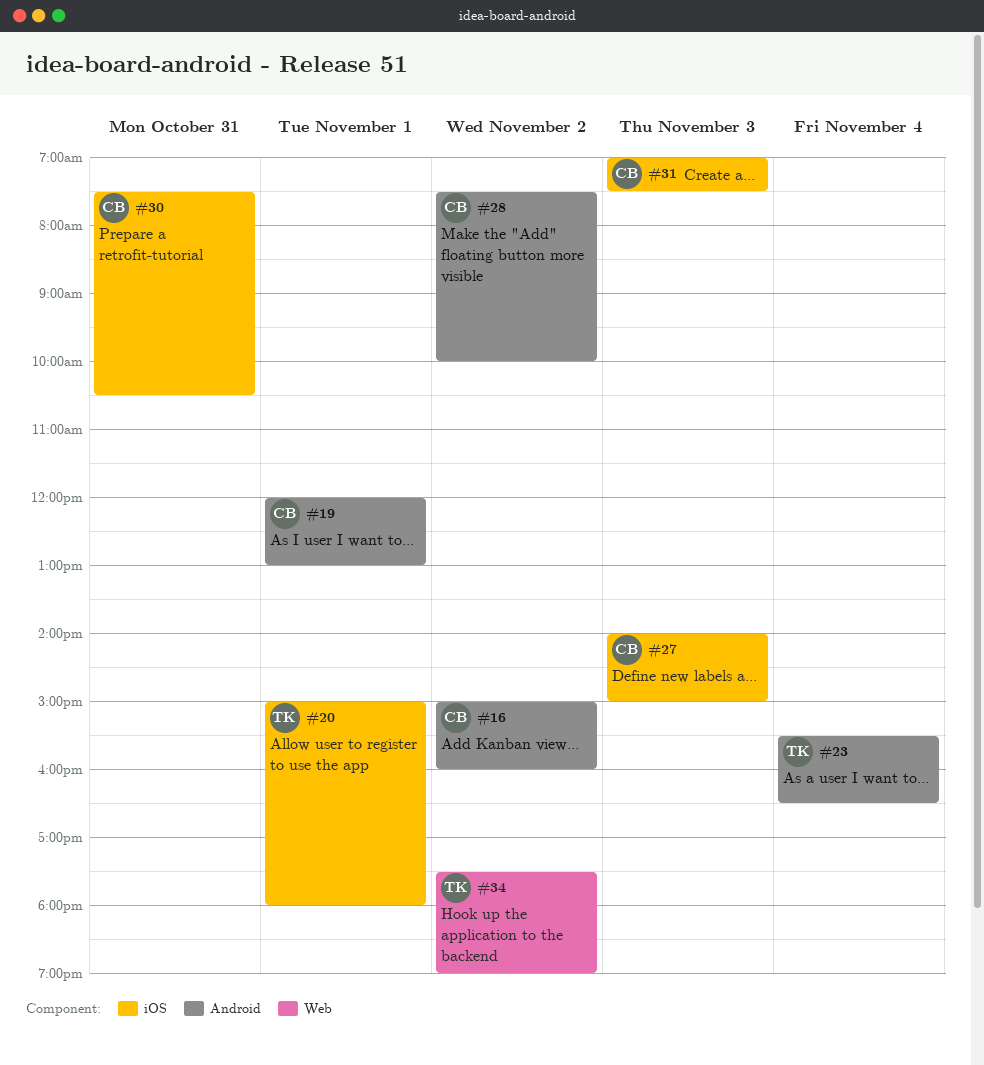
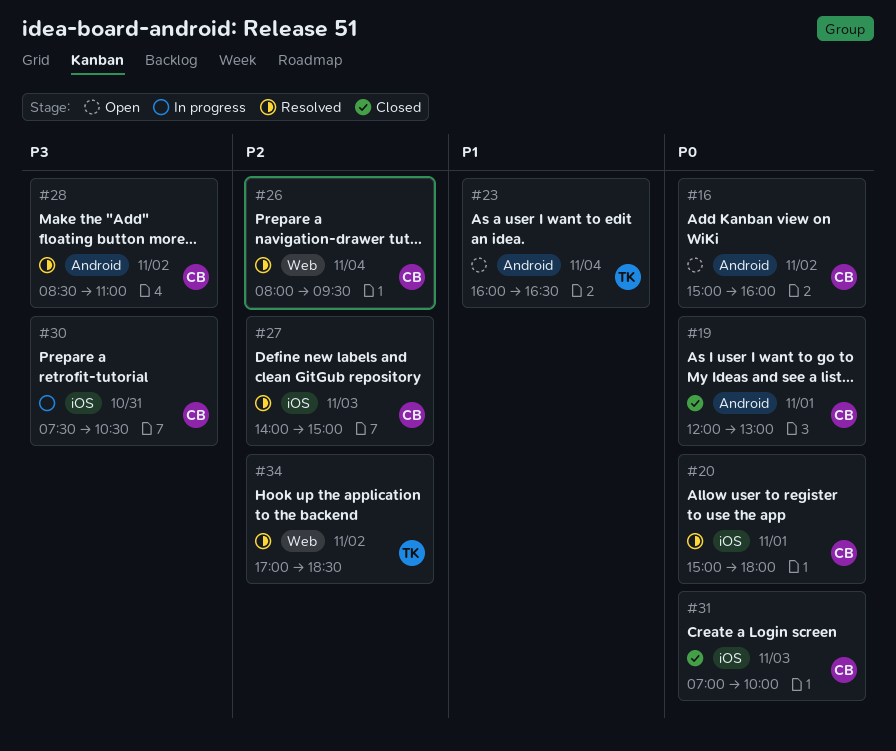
#20, owner: TK -> CB
#23, begins: 15:30 -> 16:00
#26: none -> present
#28, begins: 07:30 -> 08:30
#28, ends: 10:00 -> 11:00
#31, ends: 07:30 -> 10:00
#34, begins: 17:30 -> 17:00
#34, ends: 19:00 -> 18:30

